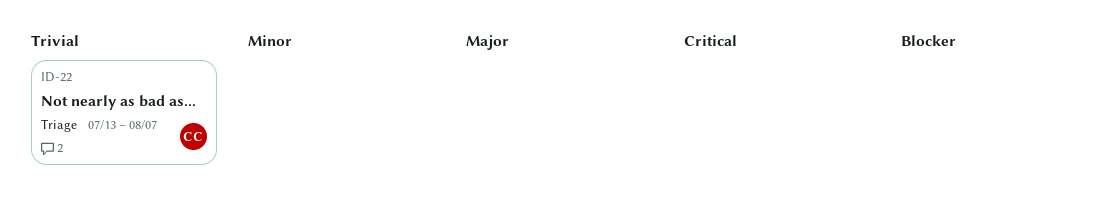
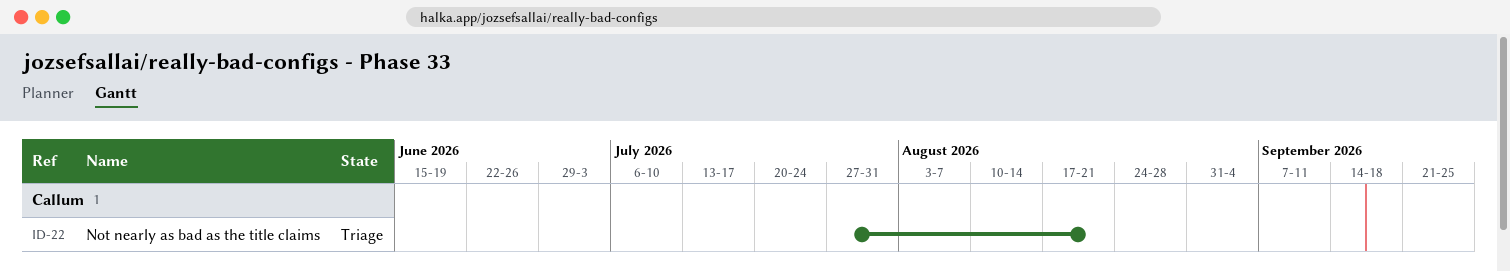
ID-22, start: Jul 13 -> Jul 27
ID-22, due: Aug 7 -> Aug 21

